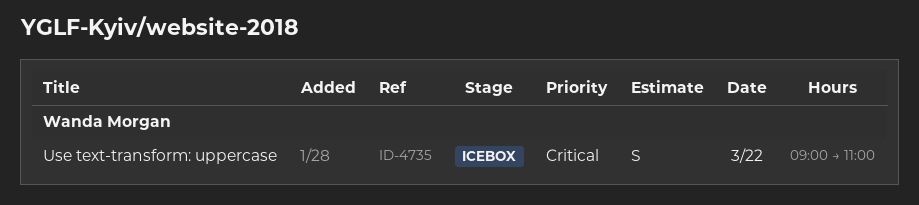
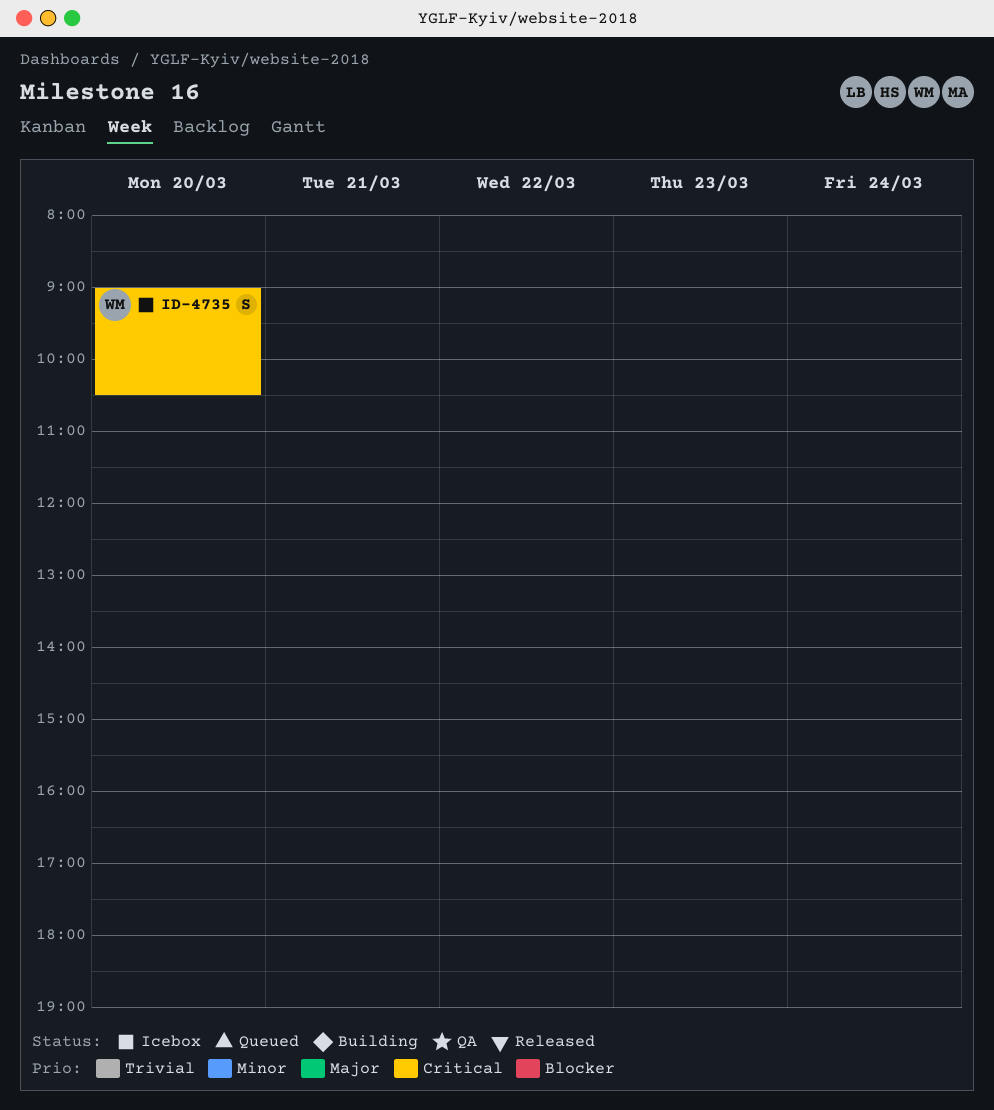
ID-4735, day: Mar 22 -> Mar 20
ID-4735, ends: 11:00 -> 10:30

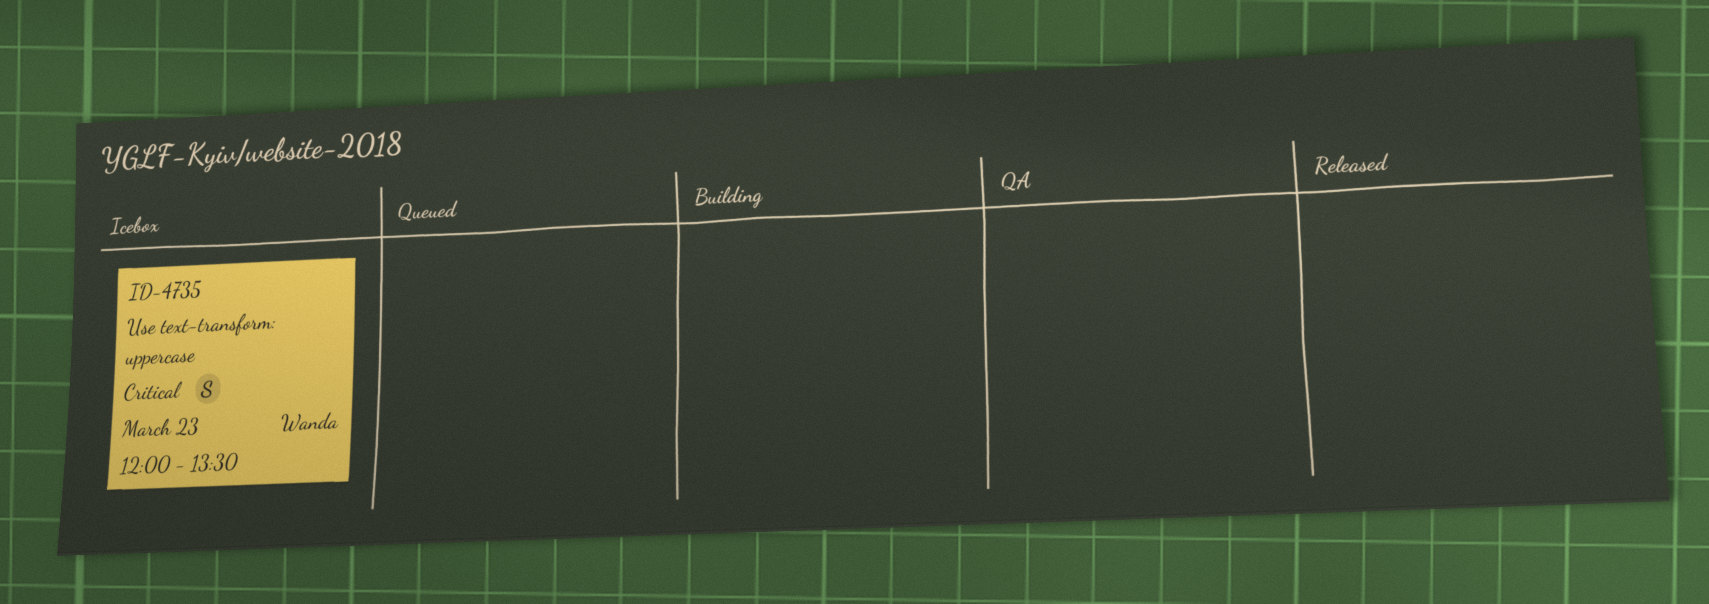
ID-4735, day: Mar 20 -> Mar 23
ID-4735, begins: 09:00 -> 12:00
ID-4735, ends: 10:30 -> 13:30

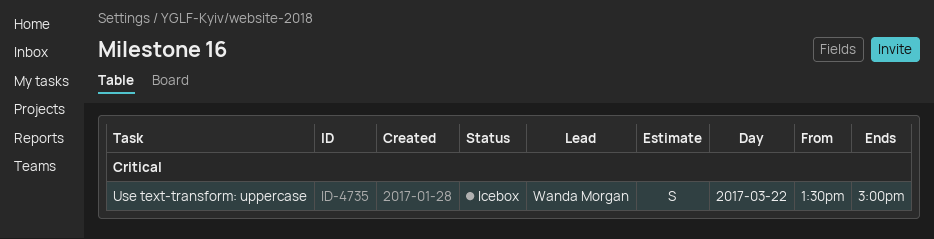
ID-4735, day: Mar 23 -> Mar 22
ID-4735, begins: 12:00 -> 13:30
ID-4735, ends: 13:30 -> 15:00

